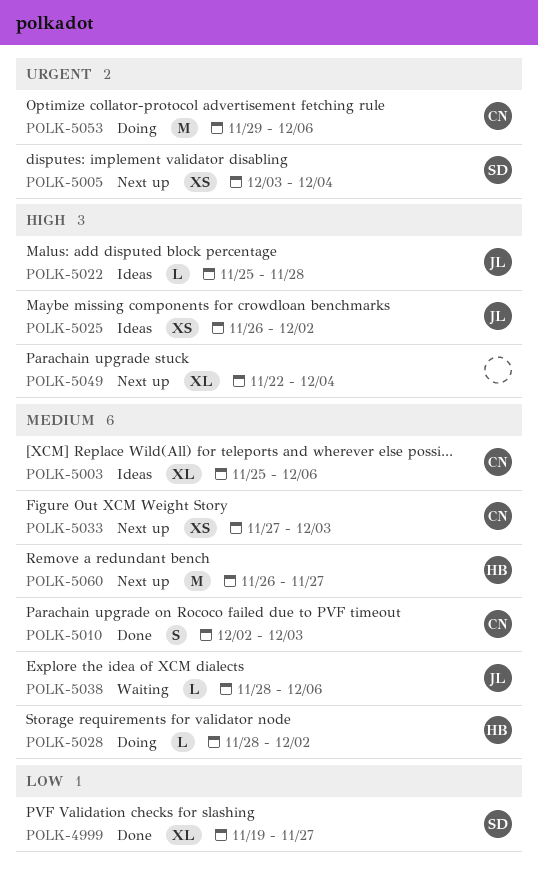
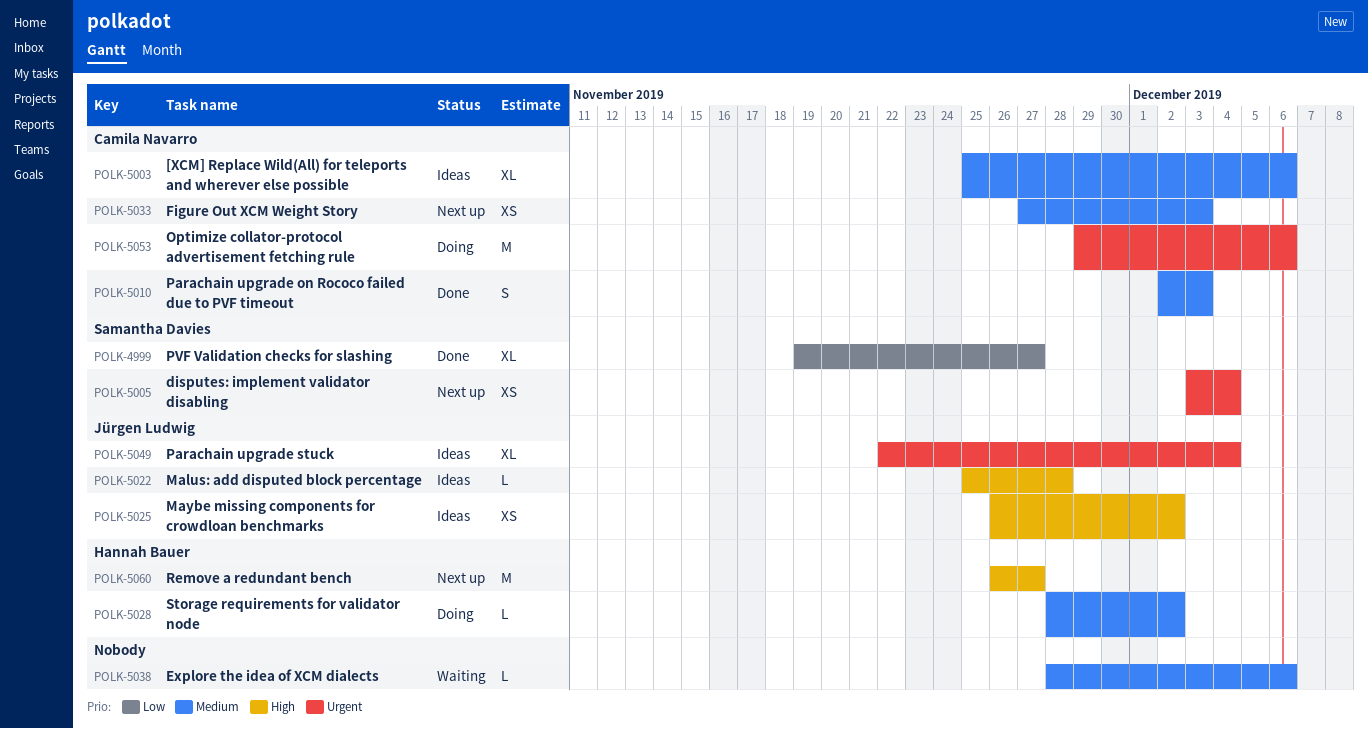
POLK-5038, owner: Jürgen Ludwig -> none
POLK-5049, status: Next up -> Ideas
POLK-5049, owner: none -> Jürgen Ludwig
POLK-5049, priority: High -> Urgent
POLK-5060, priority: Medium -> High

